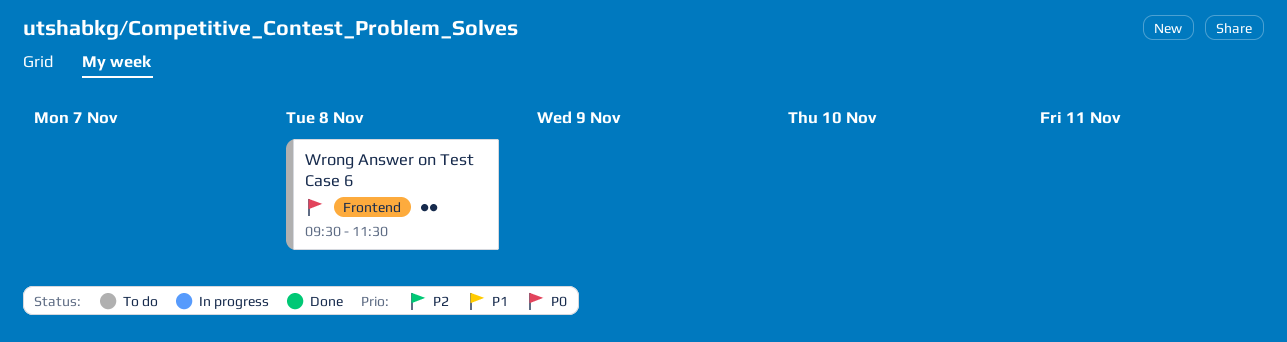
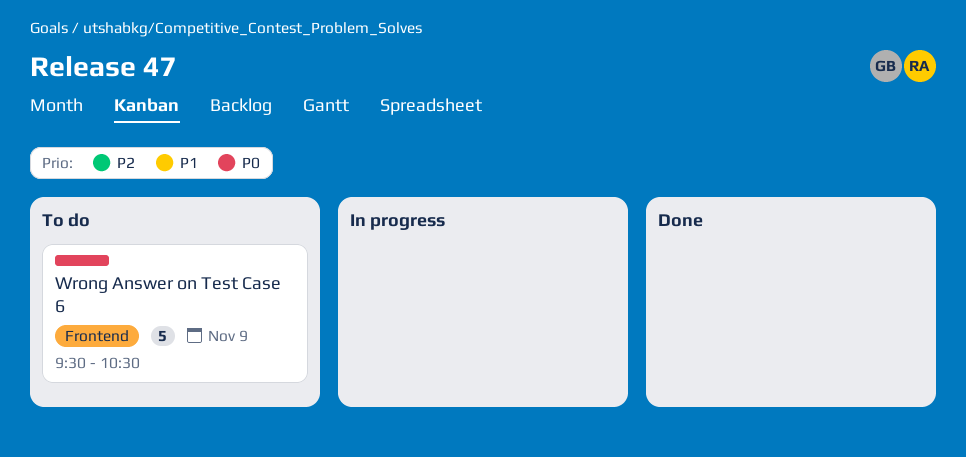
Wrong Answer on Test Case 6, estimate: 2 -> 5
Wrong Answer on Test Case 6, day: Nov 8 -> Nov 9
Wrong Answer on Test Case 6, ends: 11:30 -> 10:30

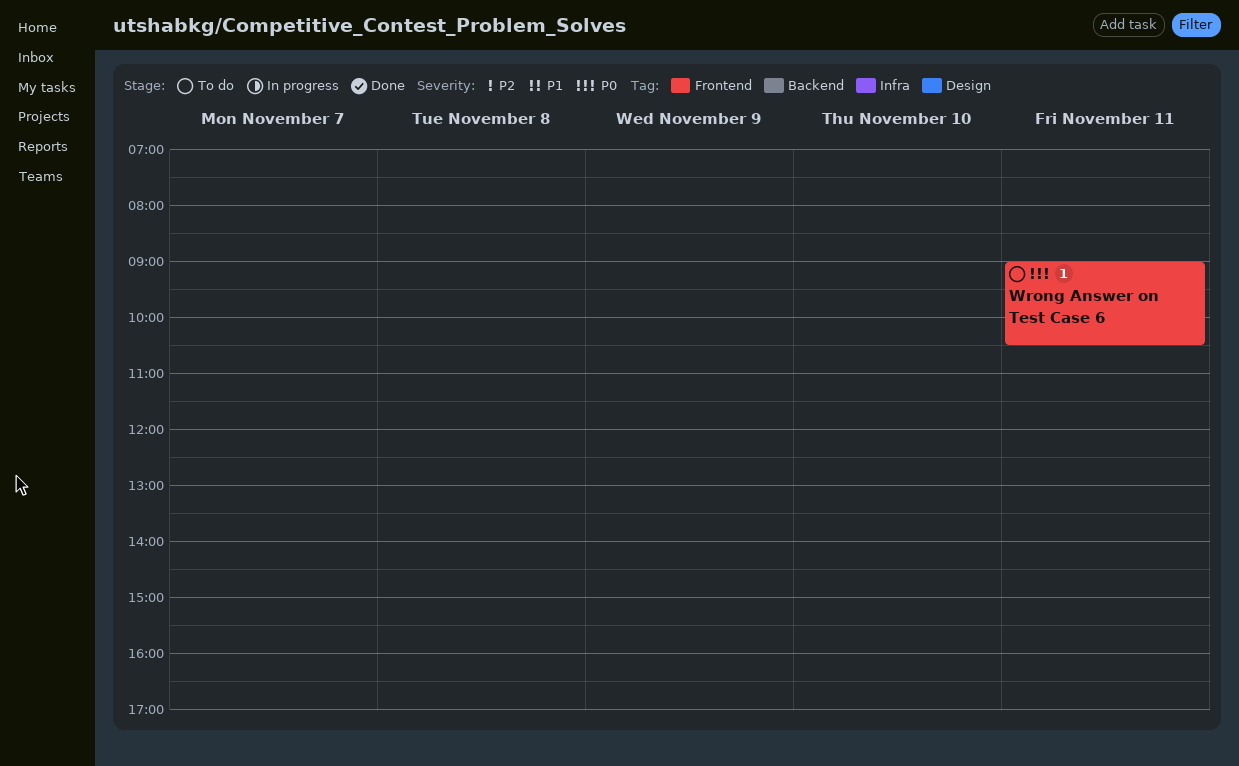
Wrong Answer on Test Case 6, estimate: 5 -> 1
Wrong Answer on Test Case 6, day: Nov 9 -> Nov 11
Wrong Answer on Test Case 6, begins: 09:30 -> 09:00

